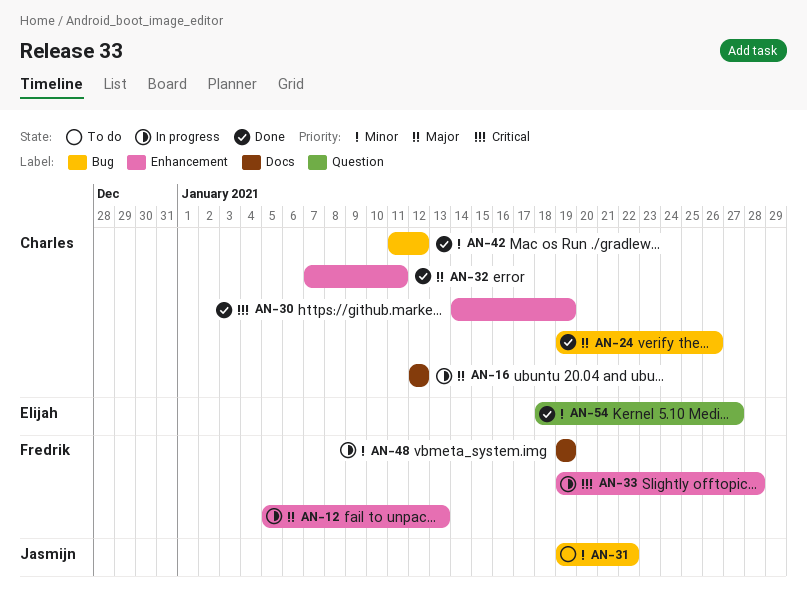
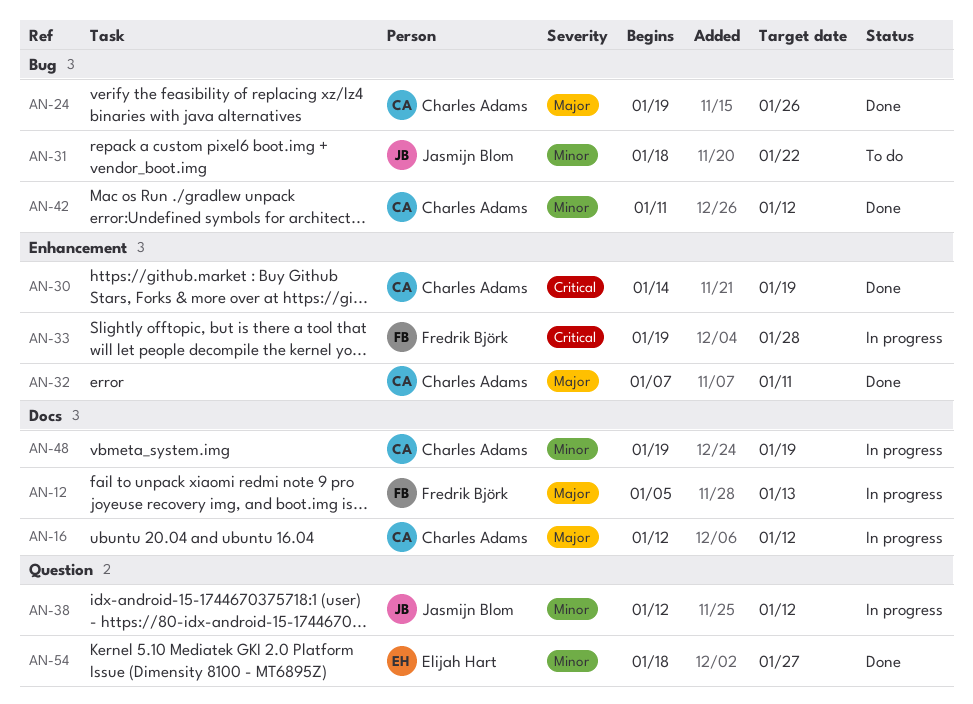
AN-12, label: Enhancement -> Docs
AN-31, start: Jan 19 -> Jan 18
AN-38: none -> present
AN-48, owner: Fredrik Björk -> Charles Adams

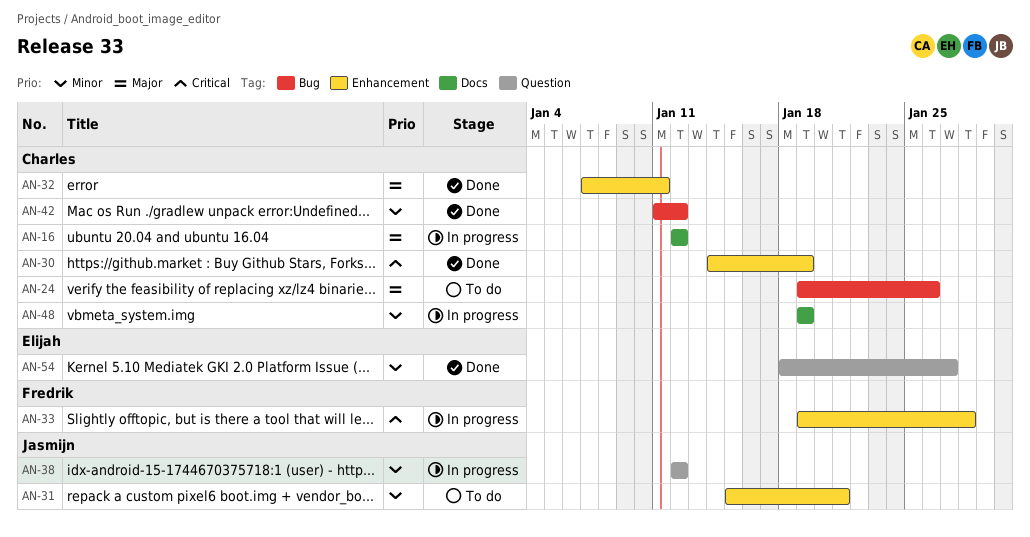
AN-12: present -> none
AN-24, status: Done -> To do
AN-31, label: Bug -> Enhancement
AN-31, start: Jan 18 -> Jan 15
AN-31, due: Jan 22 -> Jan 21

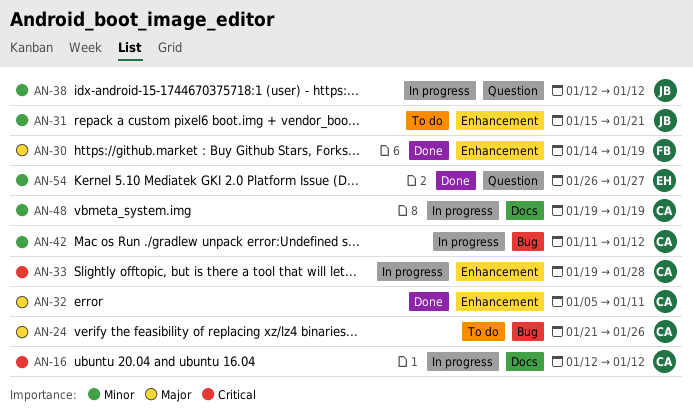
AN-16, priority: Major -> Critical
AN-24, start: Jan 19 -> Jan 21
AN-30, owner: Charles -> Fredrik
AN-30, priority: Critical -> Major
AN-32, start: Jan 7 -> Jan 5
AN-33, owner: Fredrik -> Charles
AN-42, status: Done -> In progress
AN-54, start: Jan 18 -> Jan 26

